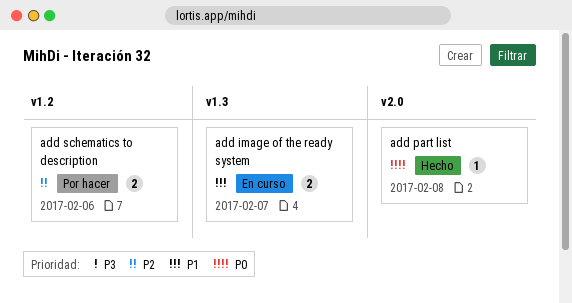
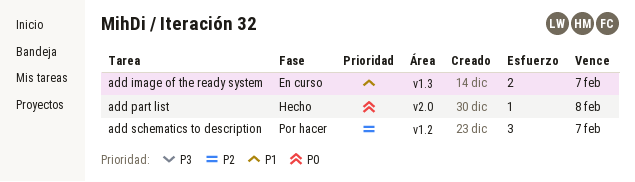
add schematics to description, estimate: 2 -> 3
add schematics to description, due: Feb 6 -> Feb 7

